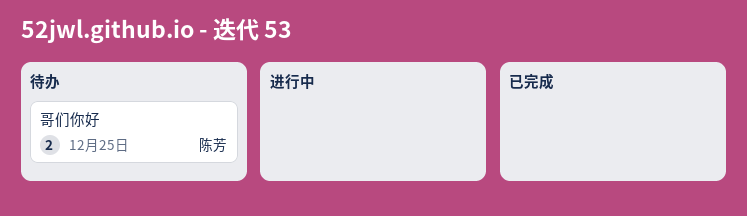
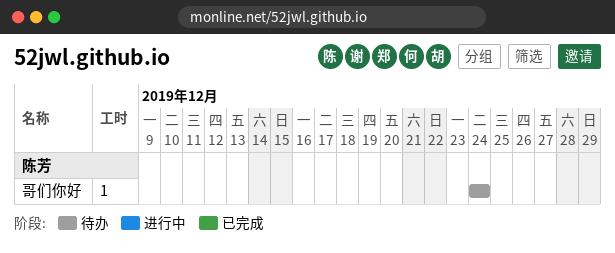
哥们你好, estimate: 2 -> 1
哥们你好, due: Dec 25 -> Dec 24

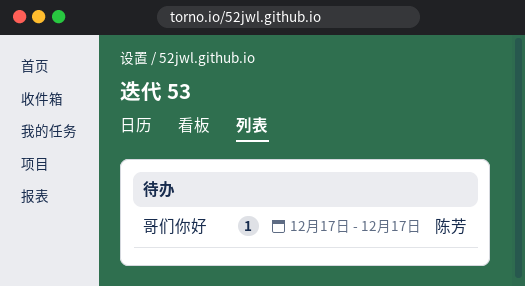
哥们你好, start: Dec 24 -> Dec 17
哥们你好, due: Dec 24 -> Dec 17

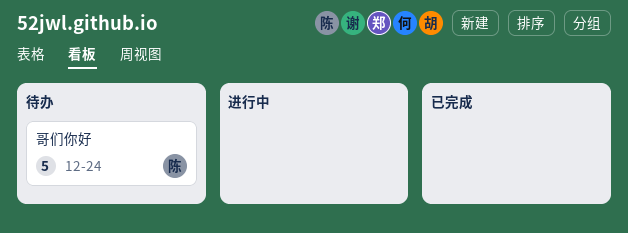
哥们你好, estimate: 1 -> 5
哥们你好, due: Dec 17 -> Dec 24

